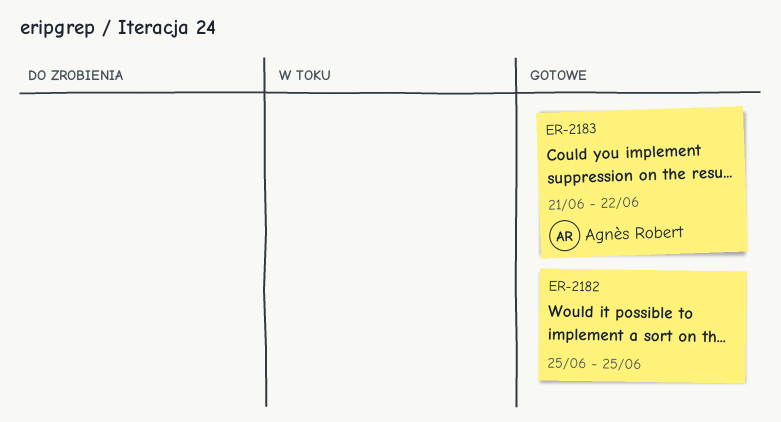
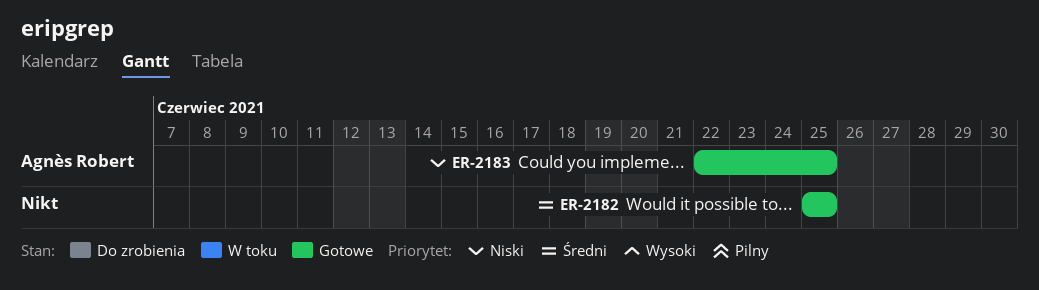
ER-2183, start: Jun 21 -> Jun 22
ER-2183, due: Jun 22 -> Jun 25

